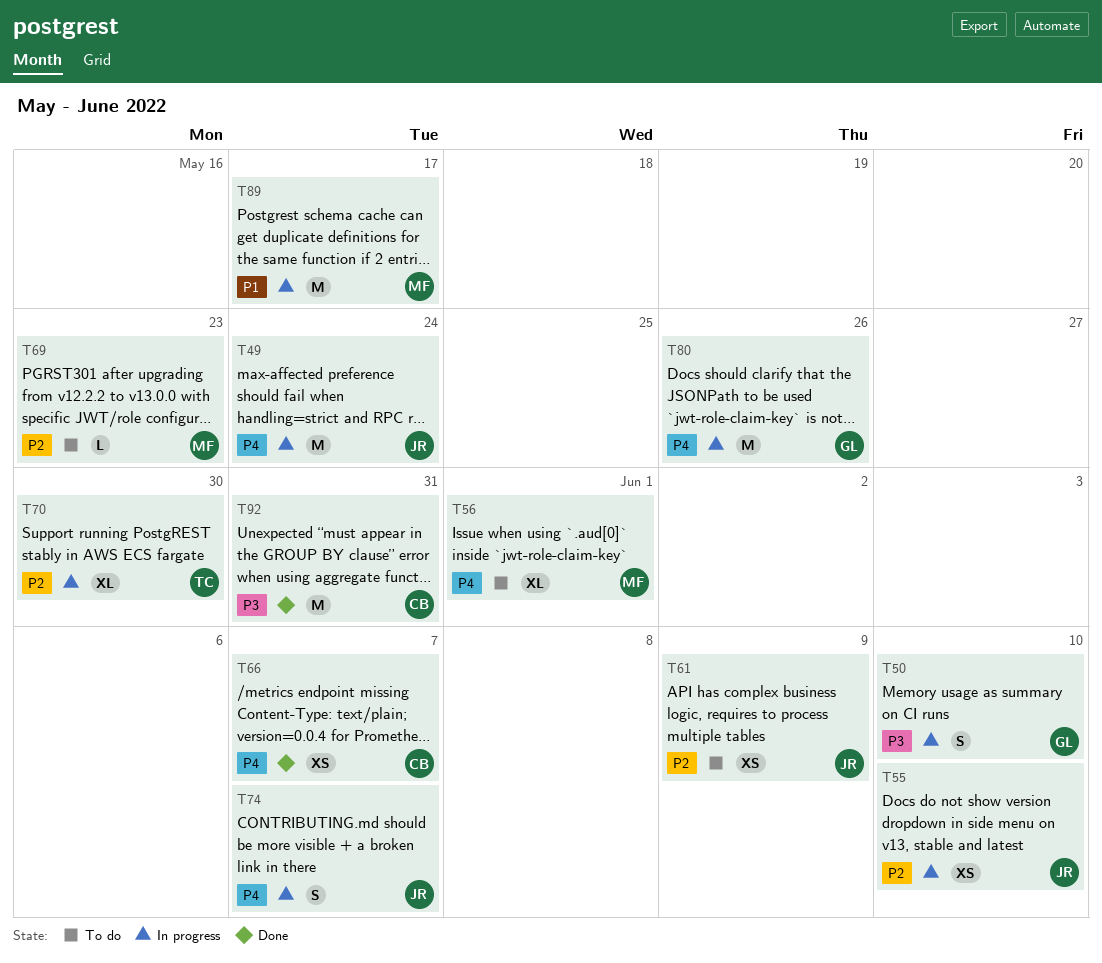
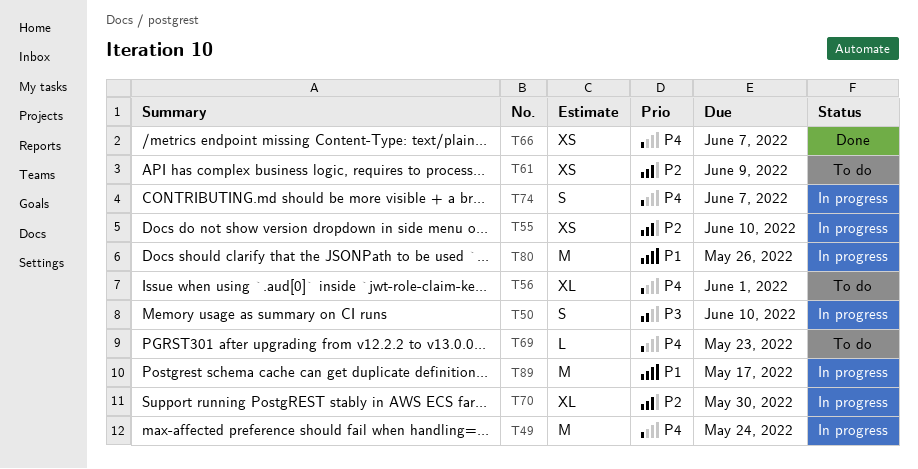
T69, priority: P2 -> P4
T80, priority: P4 -> P1
T92: present -> none

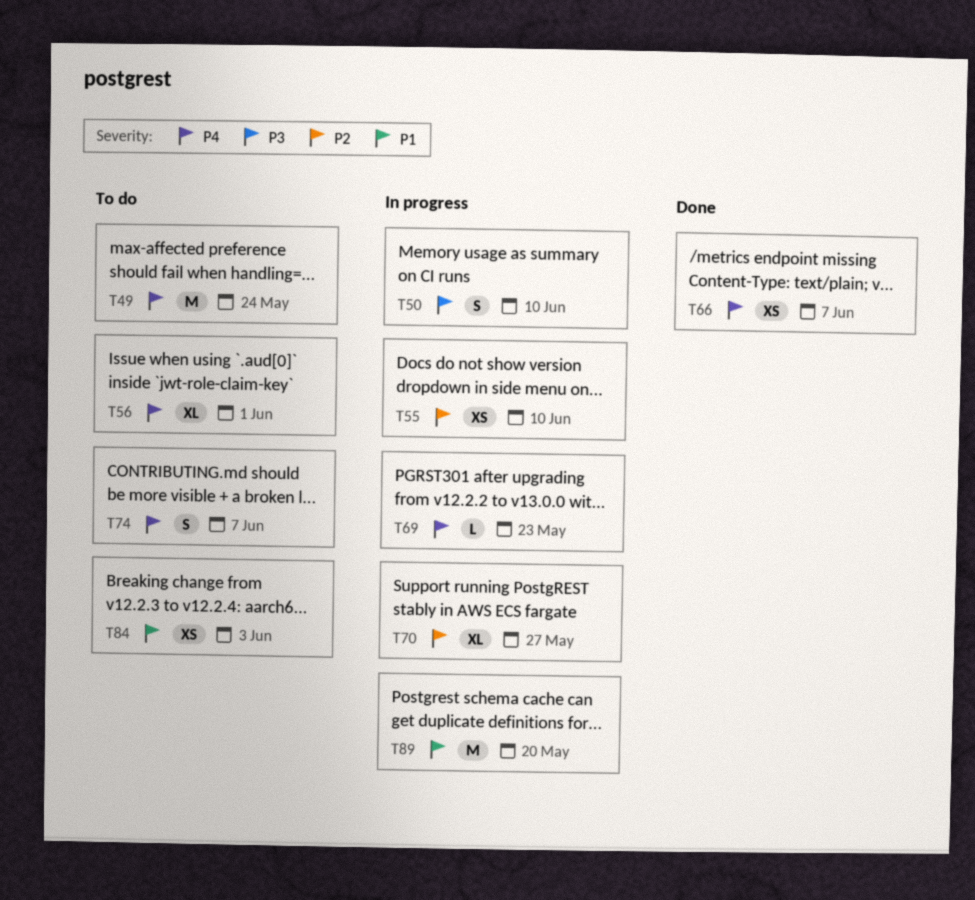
T49, status: In progress -> To do
T61: present -> none
T69, status: To do -> In progress
T70, due: May 30 -> May 27
T74, status: In progress -> To do
T80: present -> none
T84: none -> present
T89, due: May 17 -> May 20

